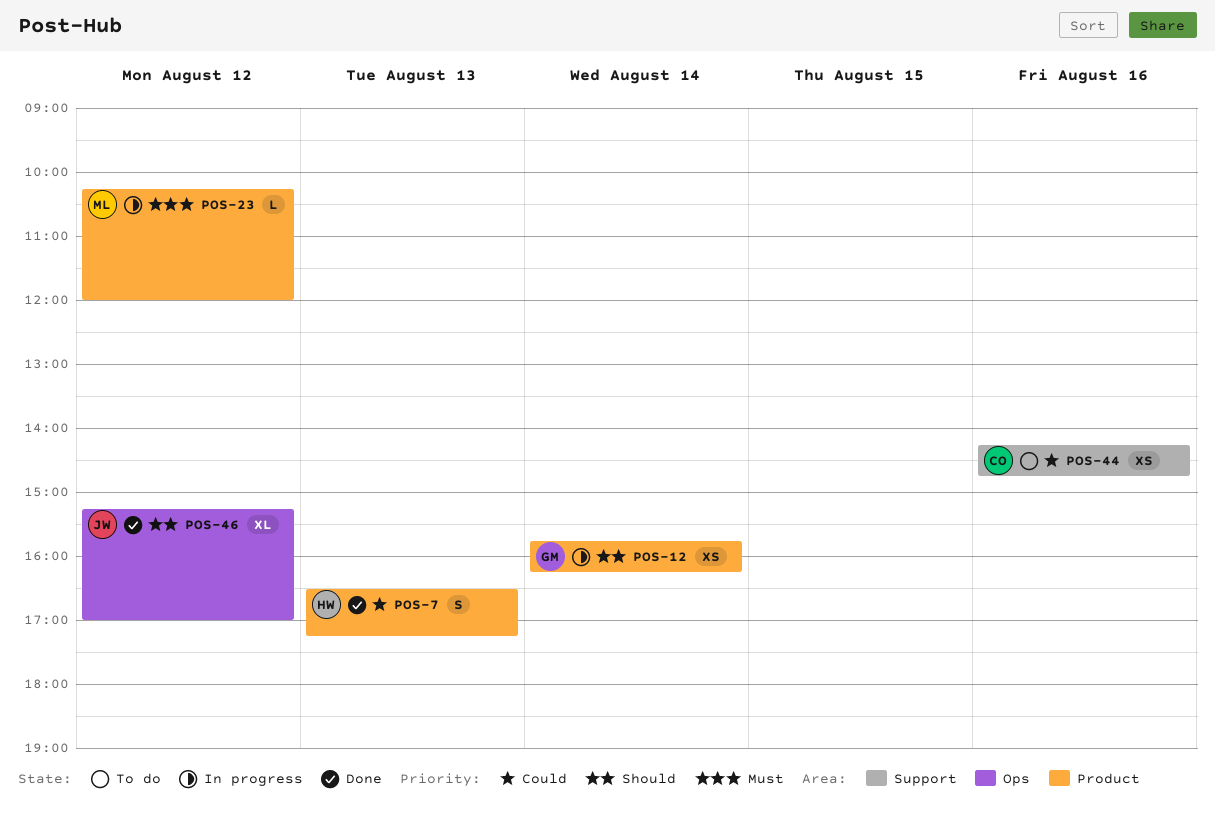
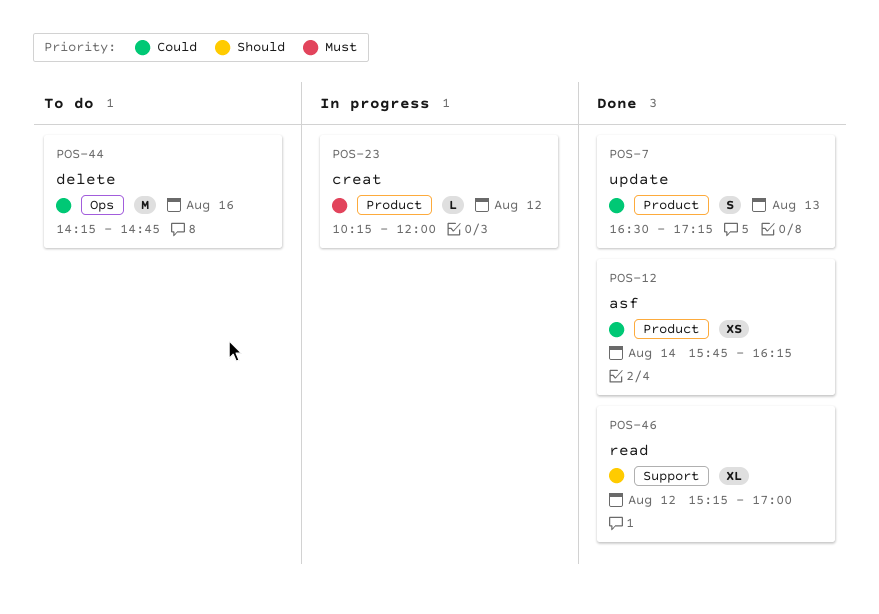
POS-12, status: In progress -> Done
POS-12, priority: Should -> Could
POS-44, label: Support -> Ops
POS-44, estimate: XS -> M
POS-46, label: Ops -> Support

